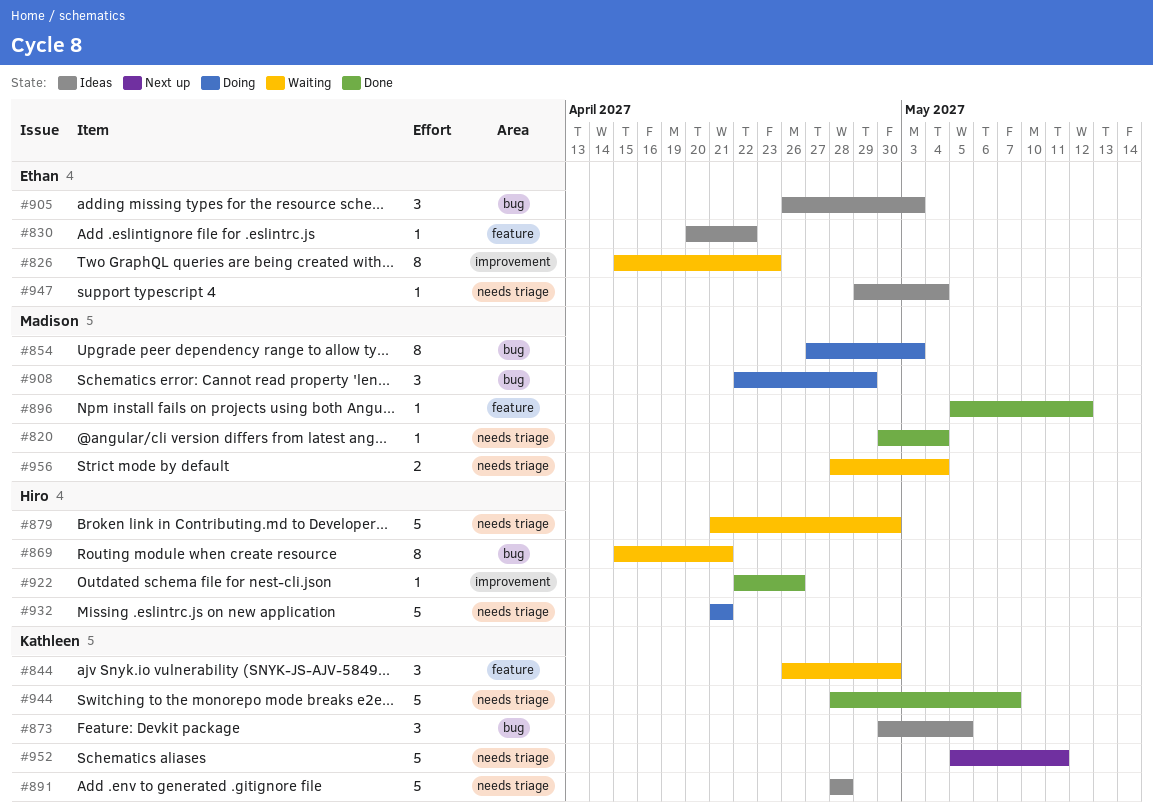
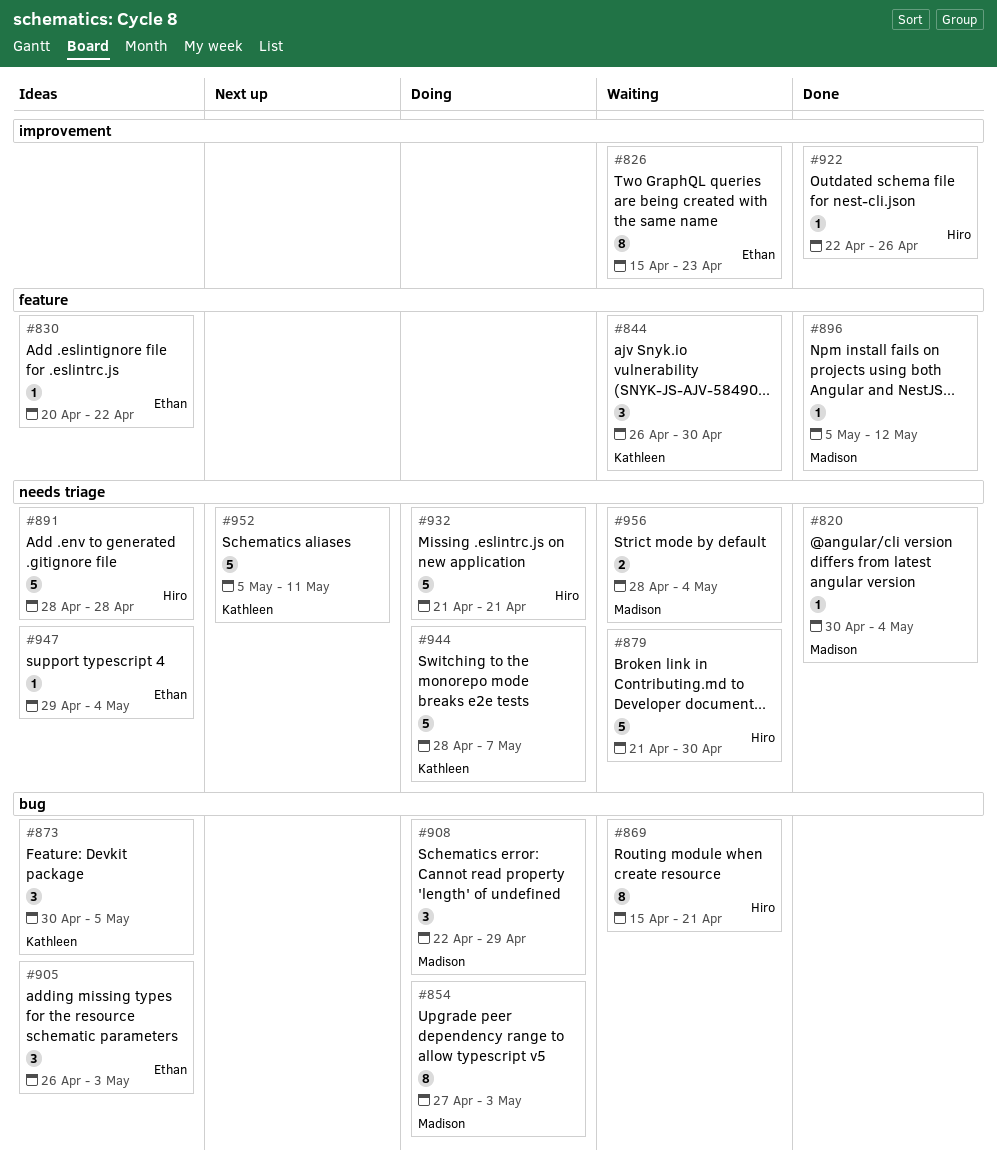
#891, owner: Kathleen -> Hiro
#944, status: Done -> Doing

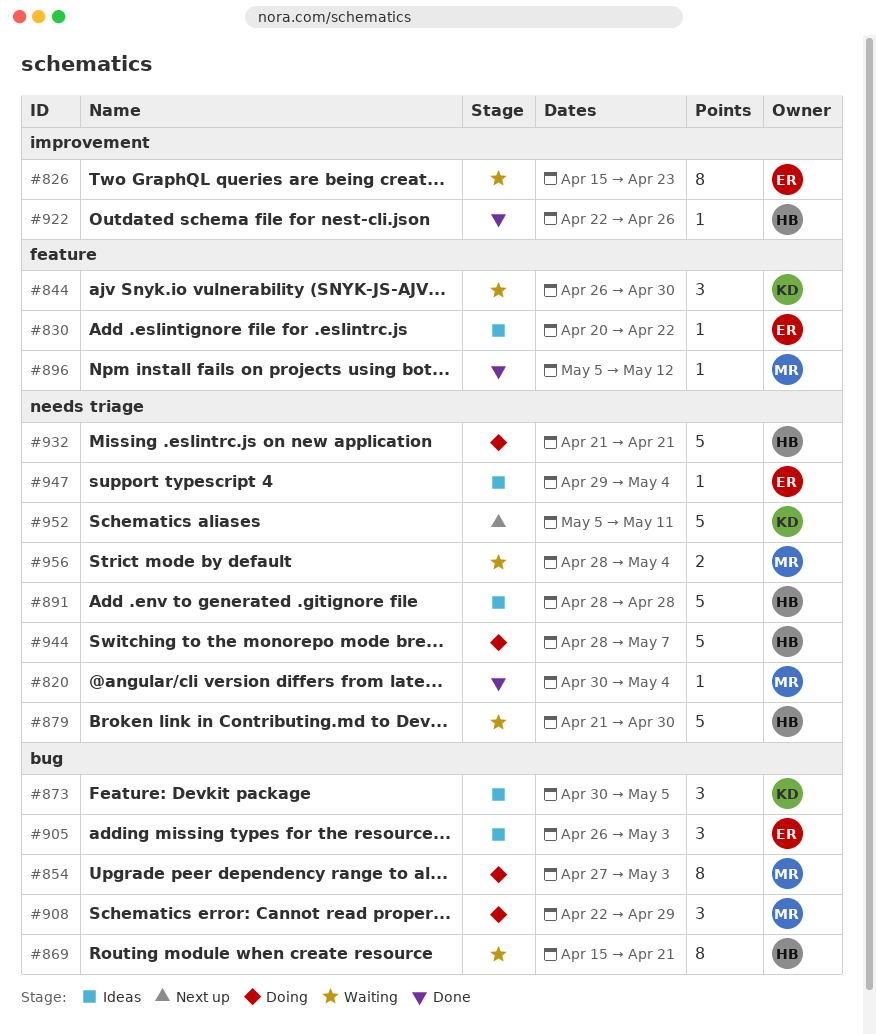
#944, owner: Kathleen -> Hiro

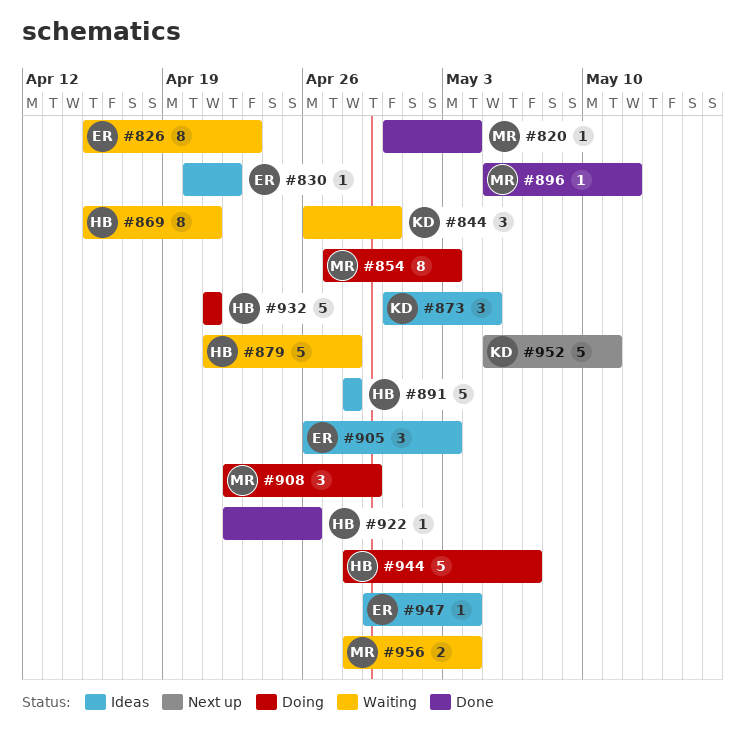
#879, due: Apr 30 -> Apr 28

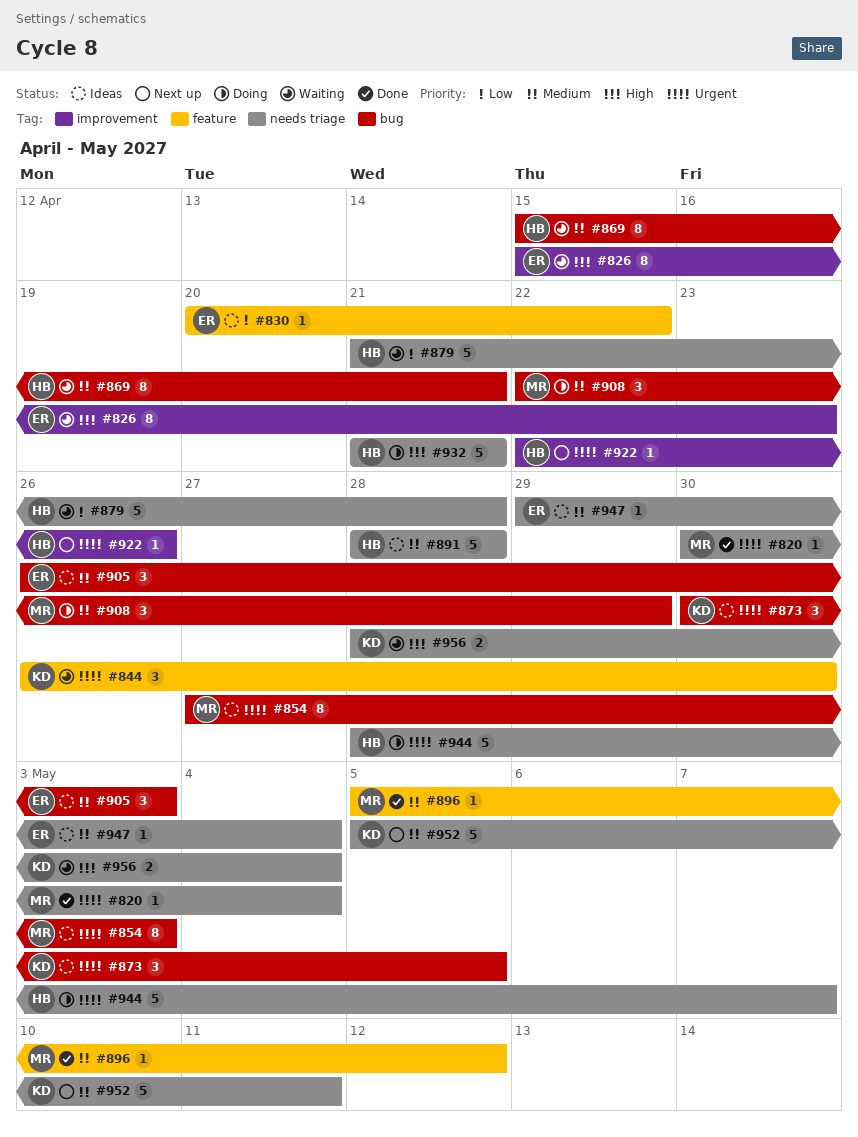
#854, status: Doing -> Ideas
#922, status: Done -> Next up
#956, owner: MR -> KD

